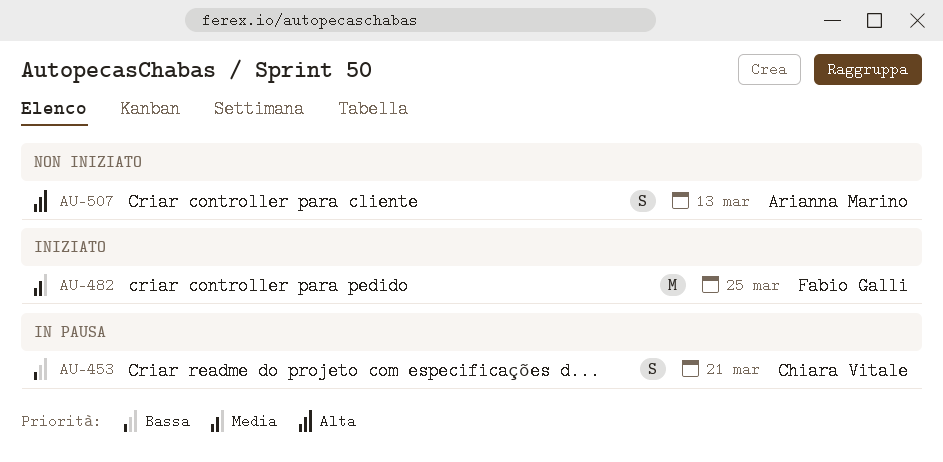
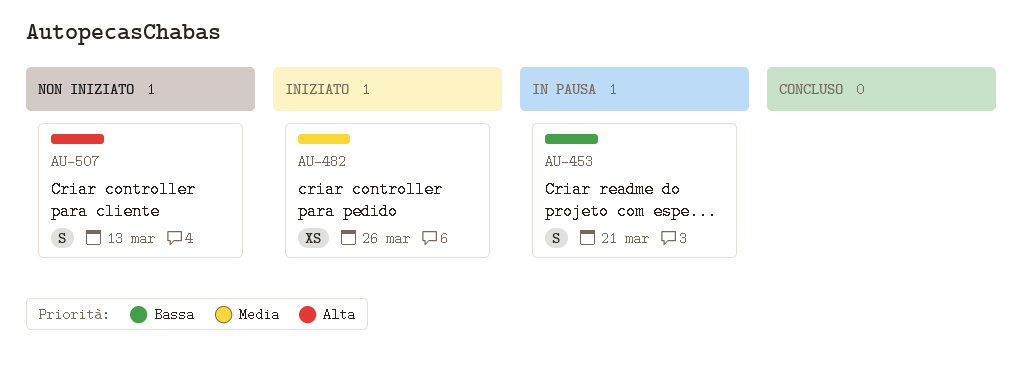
AU-482, estimate: M -> XS
AU-482, due: Mar 25 -> Mar 26

